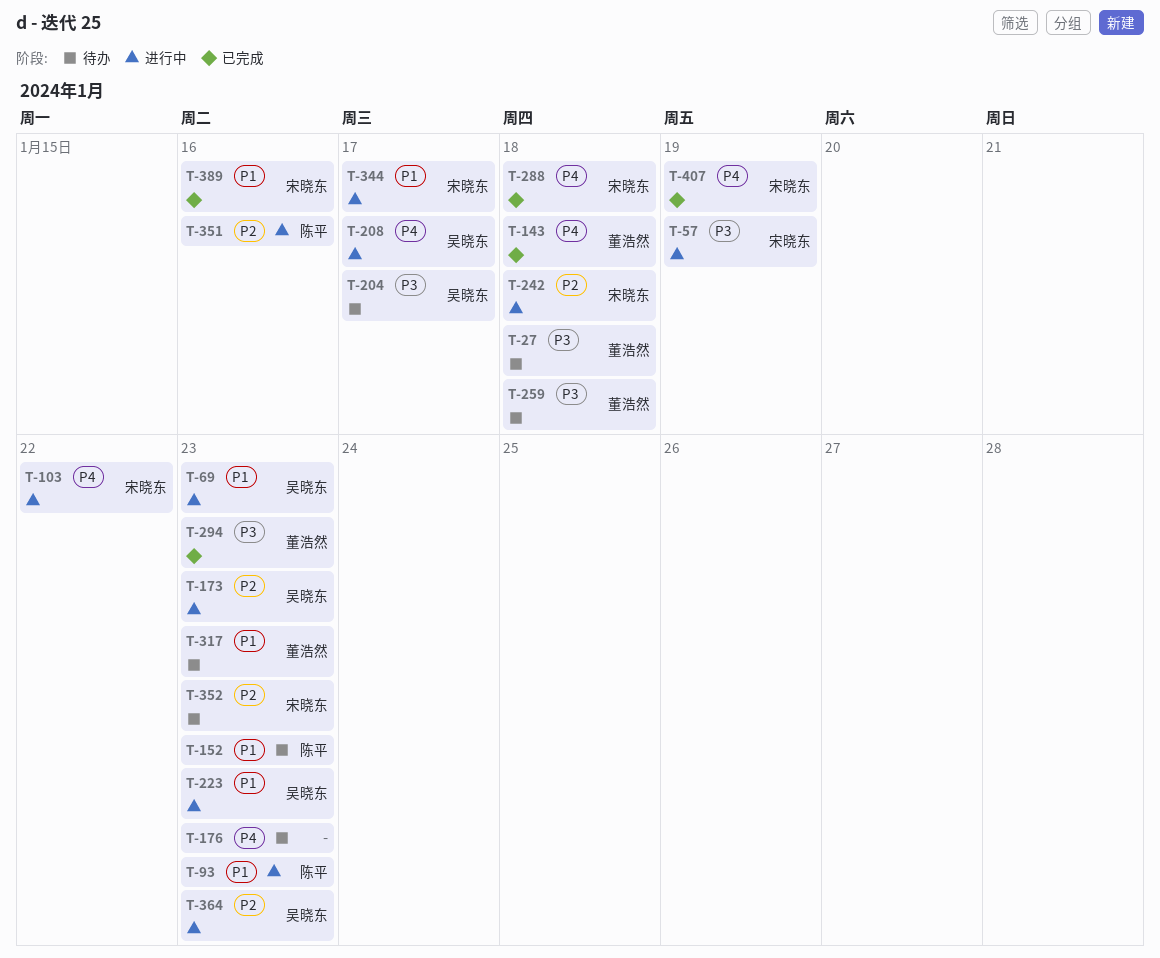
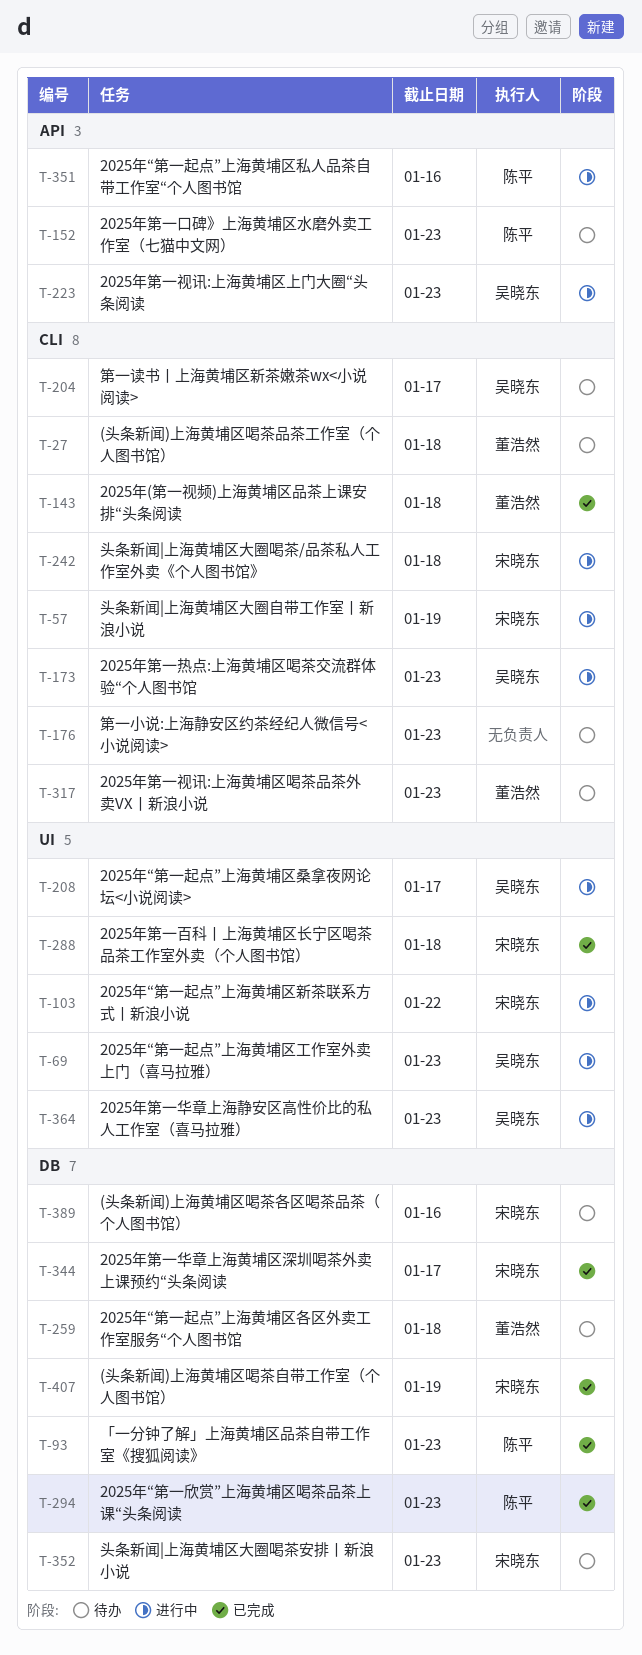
T-93, status: 进行中 -> 已完成
T-294, owner: 董浩然 -> 陈平
T-344, status: 进行中 -> 已完成
T-389, status: 已完成 -> 待办

